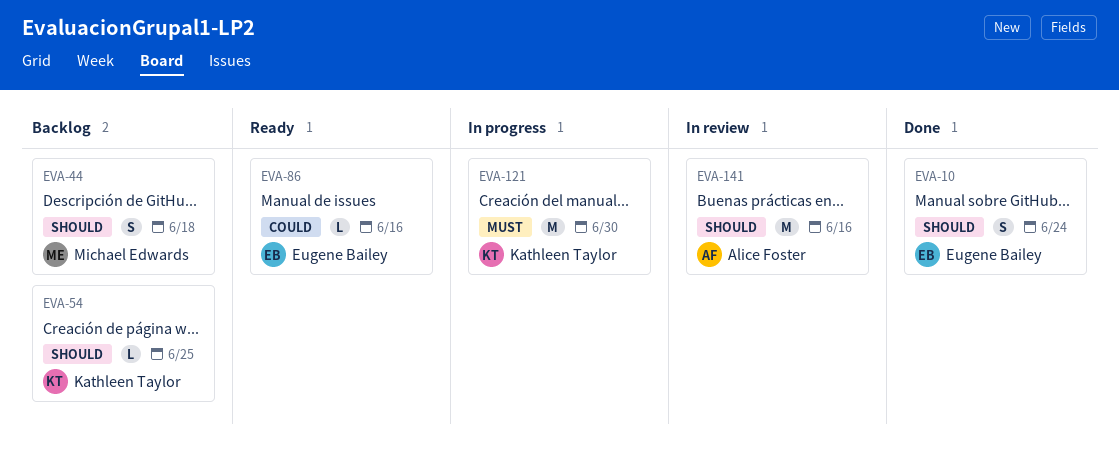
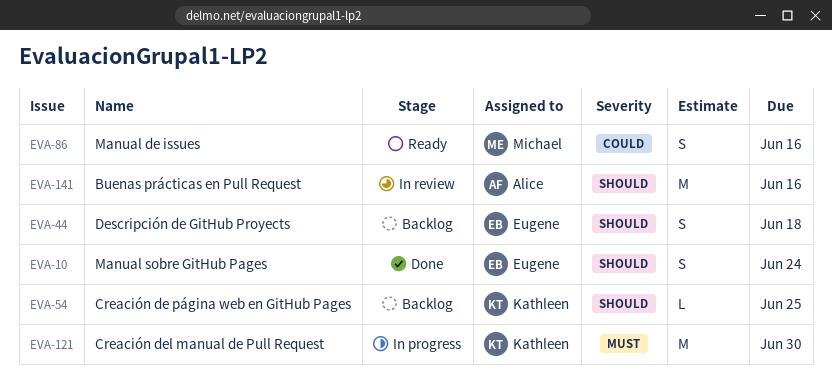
EVA-44, owner: Michael Edwards -> Eugene Bailey
EVA-86, owner: Eugene Bailey -> Michael Edwards
EVA-86, estimate: L -> S

